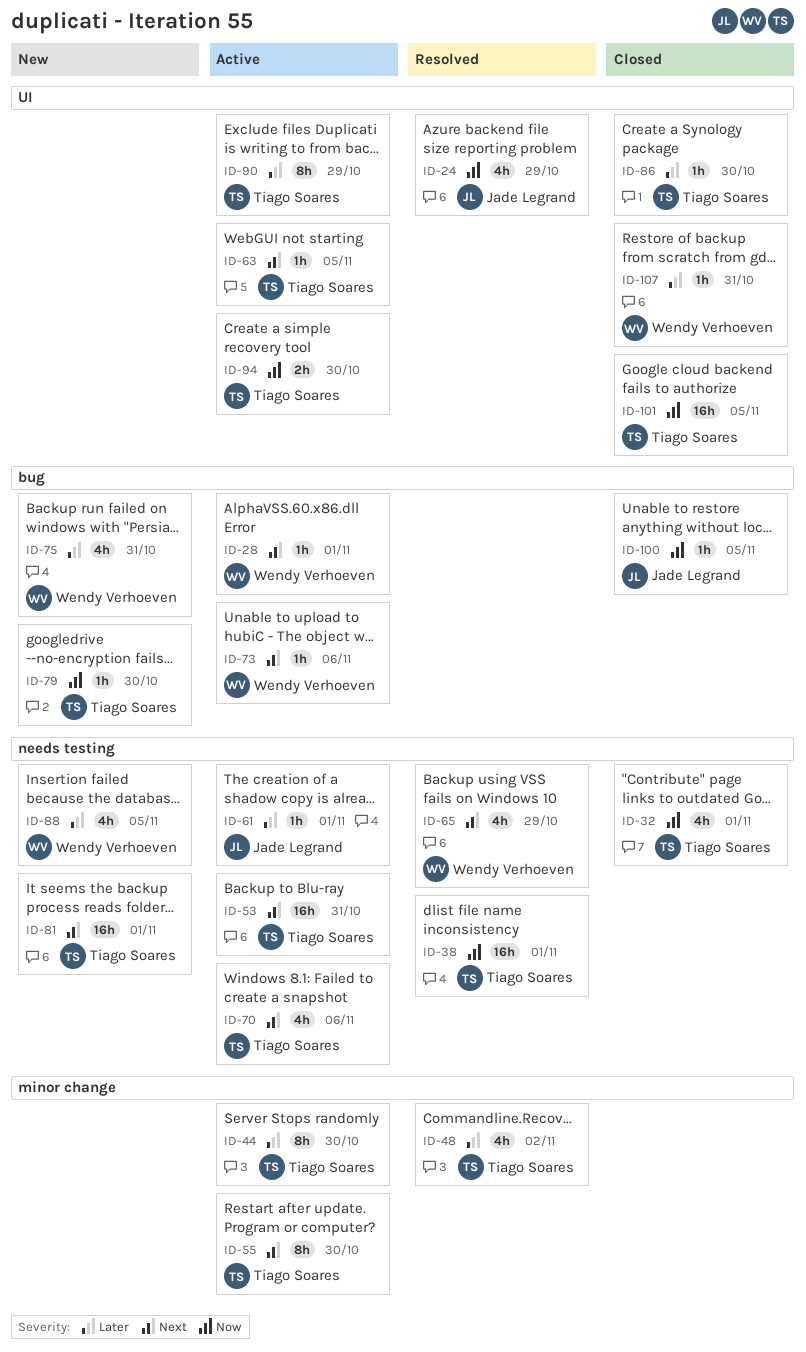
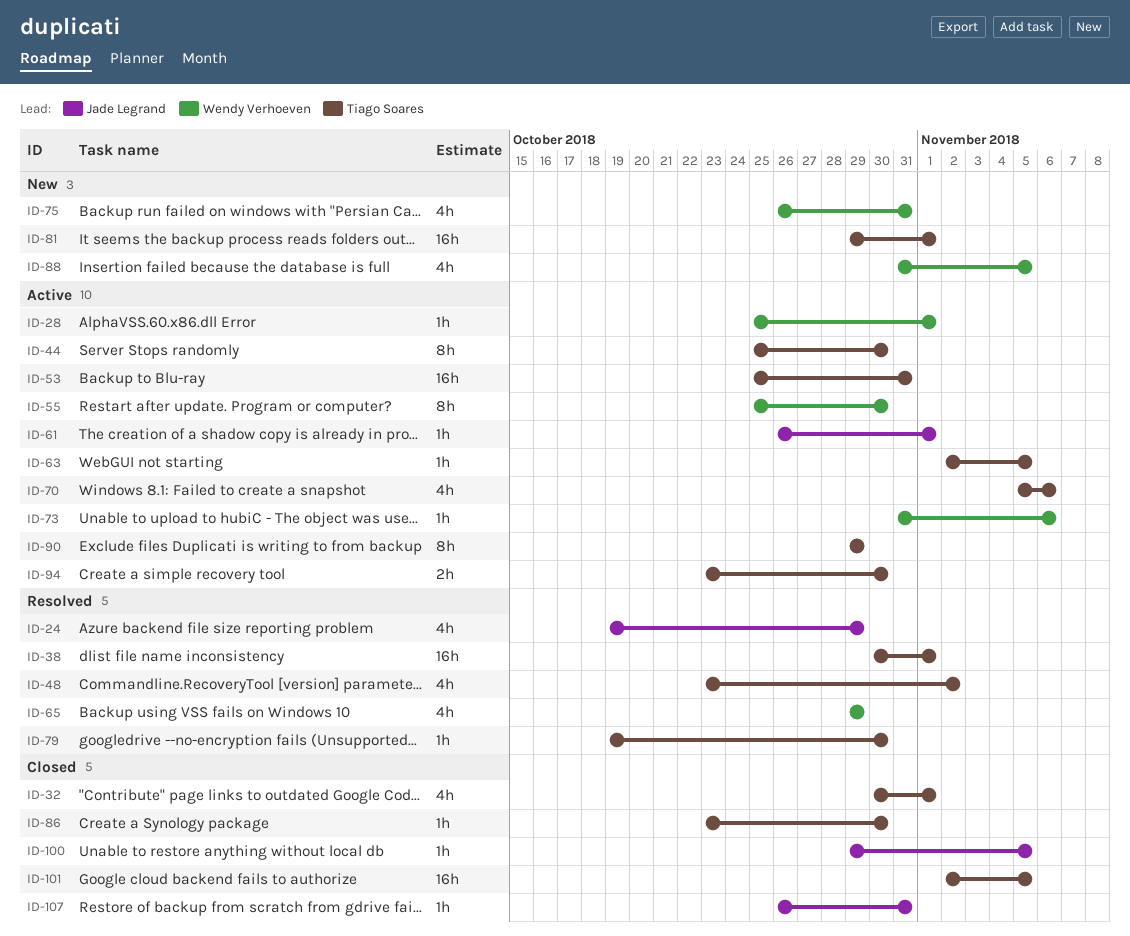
ID-55, owner: Tiago Soares -> Wendy Verhoeven
ID-79, status: New -> Resolved
ID-107, owner: Wendy Verhoeven -> Jade Legrand

